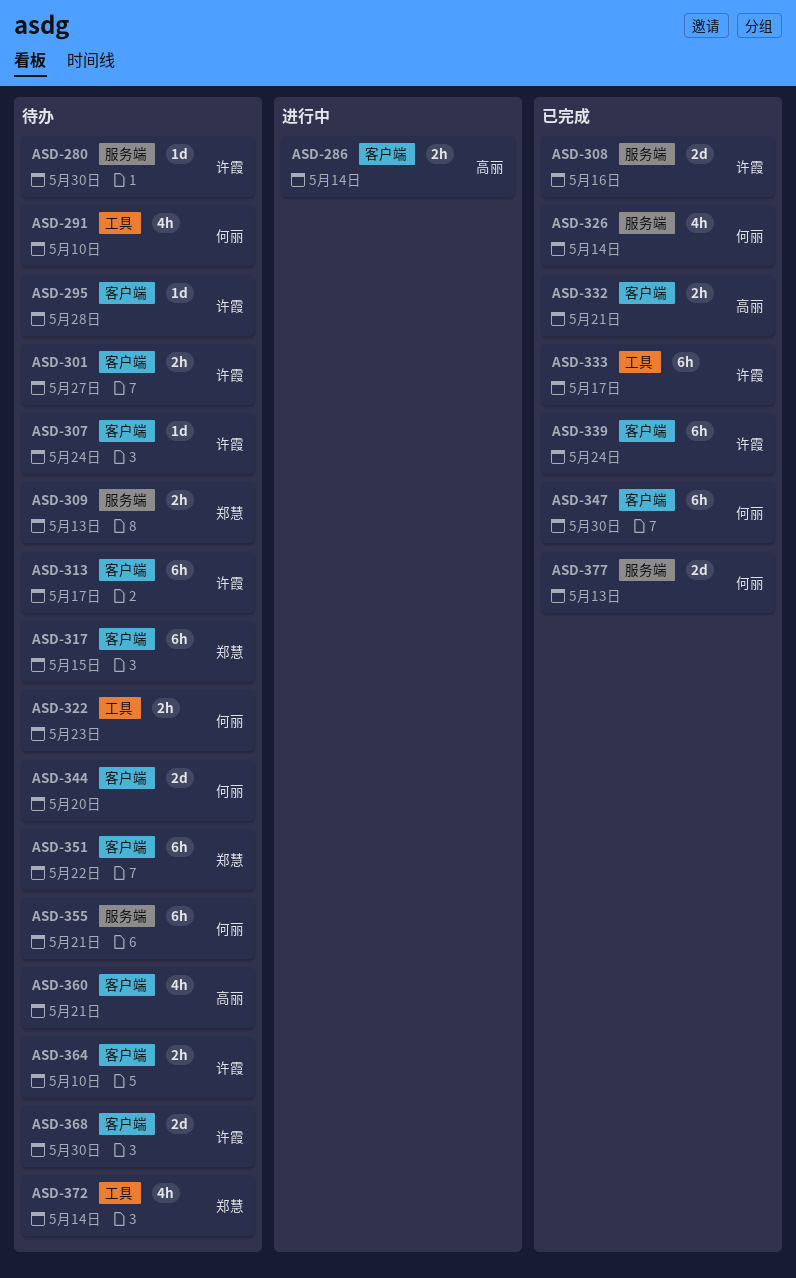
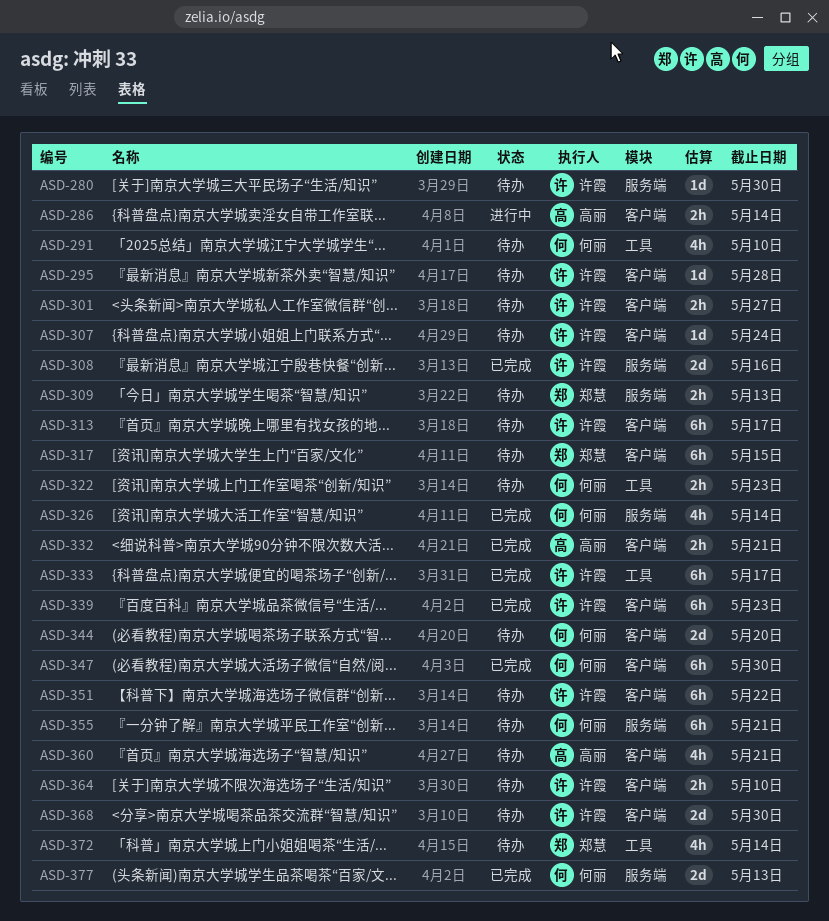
ASD-339, due: May 24 -> May 23
ASD-351, owner: 郑慧 -> 许霞

